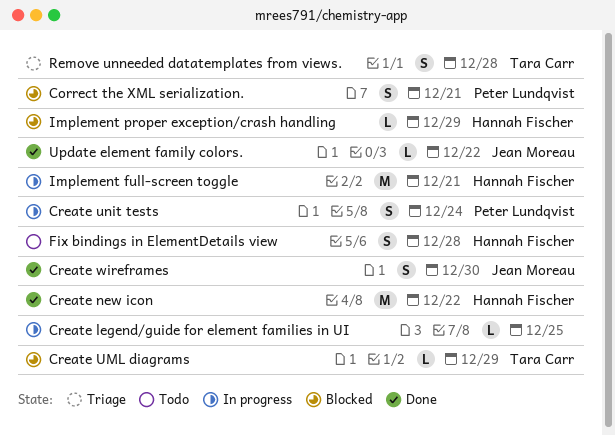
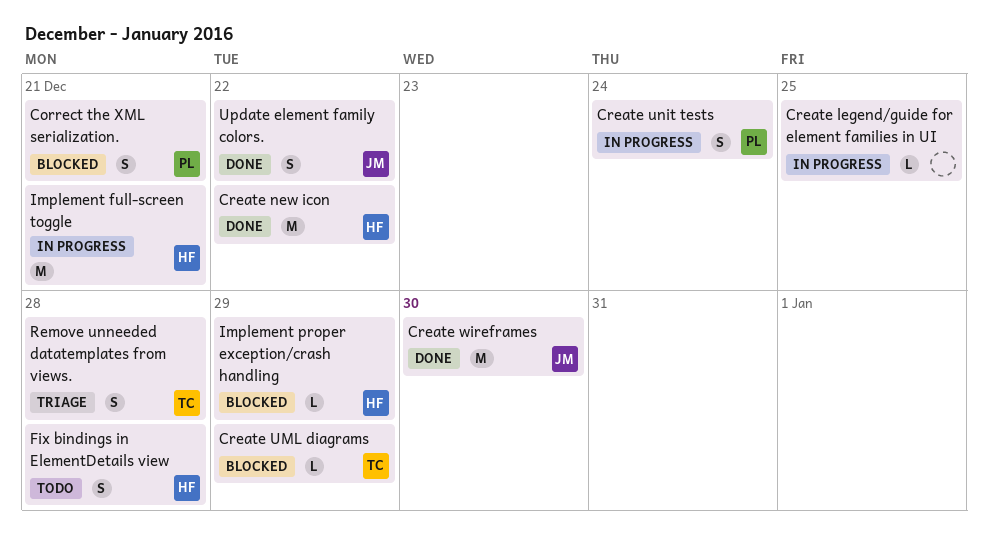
Create wireframes, estimate: S -> M
Update element family colors., estimate: L -> S

